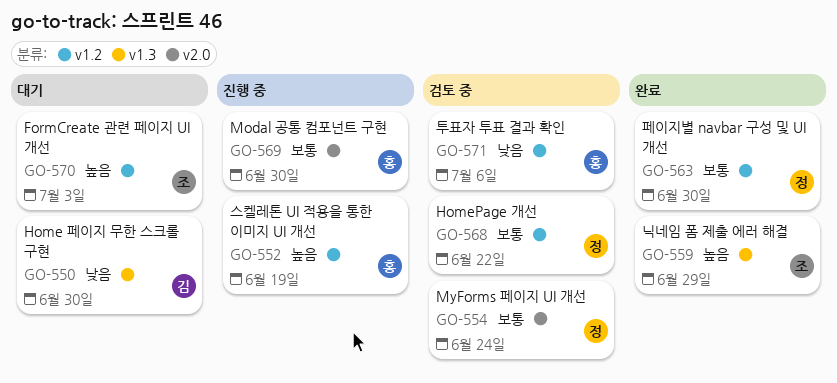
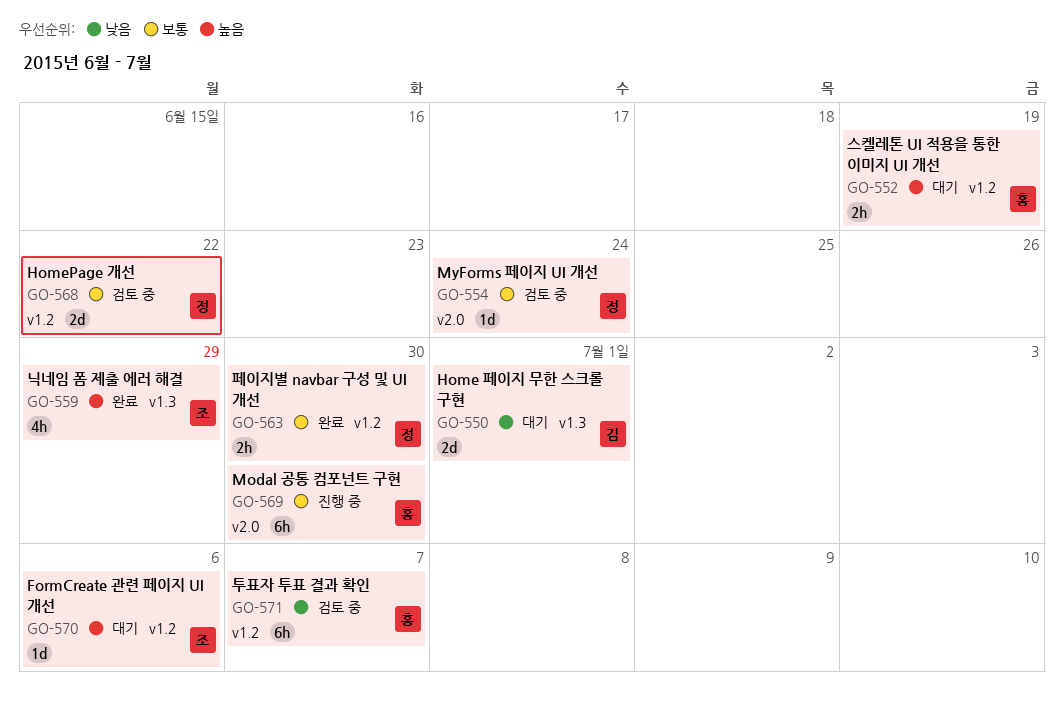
GO-550, due: Jun 30 -> Jul 1
GO-552, status: 진행 중 -> 대기
GO-570, due: Jul 3 -> Jul 6
GO-571, due: Jul 6 -> Jul 7

